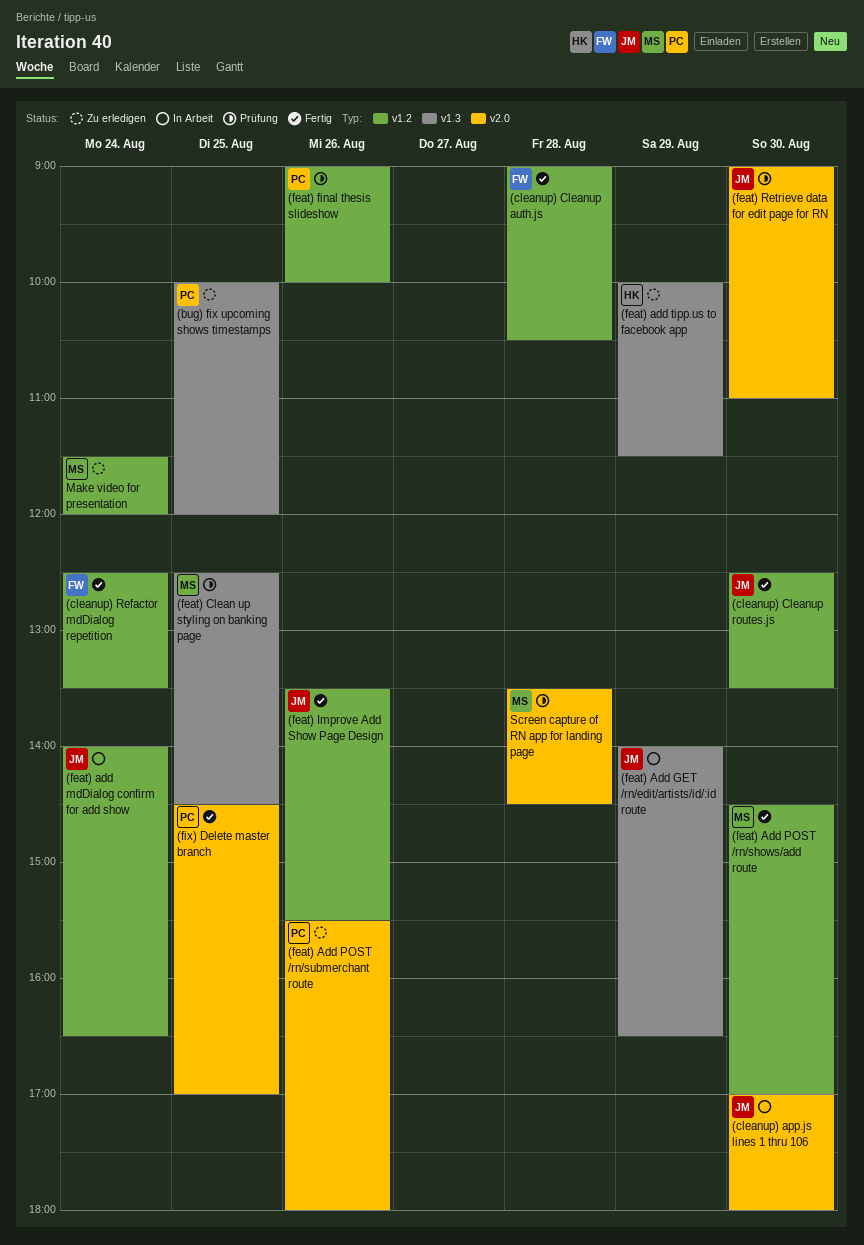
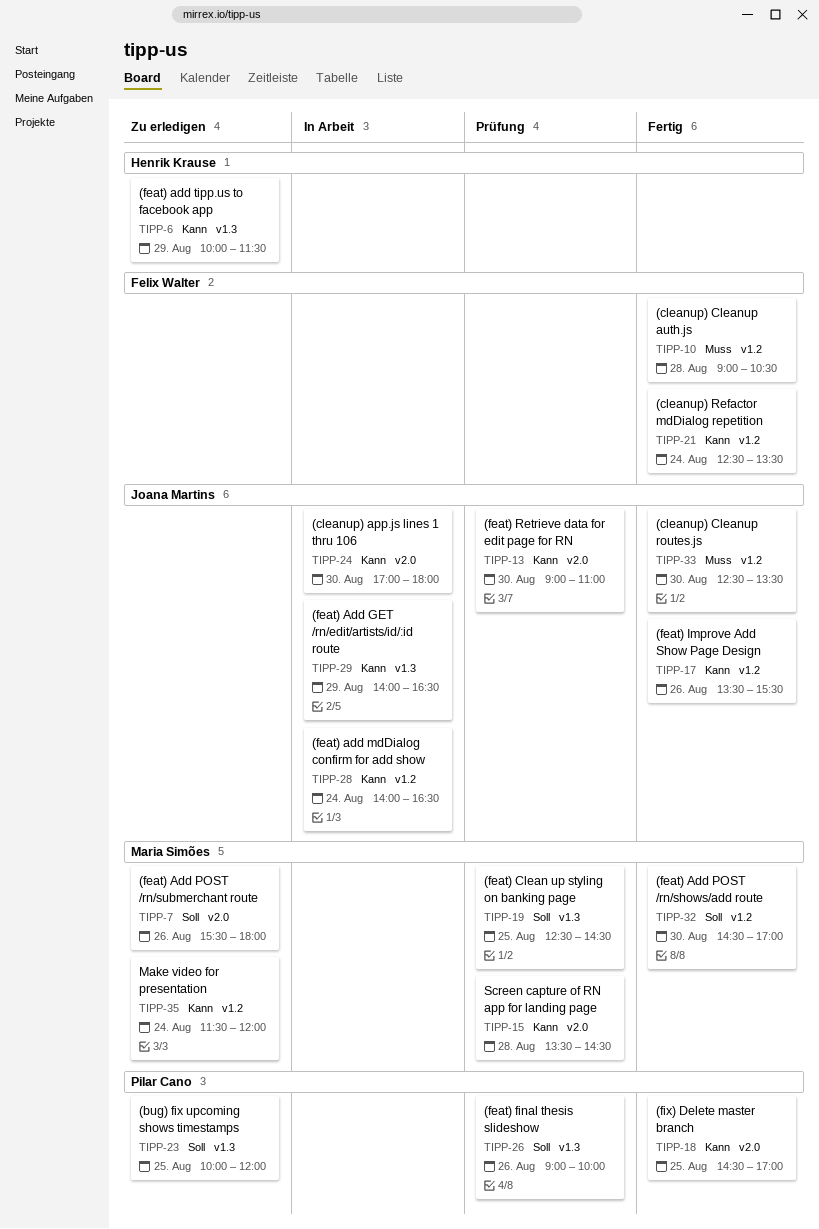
(feat) Add POST /rn/submerchant route, owner: Pilar Cano -> Maria Simões
(feat) final thesis slideshow, label: v1.2 -> v1.3

